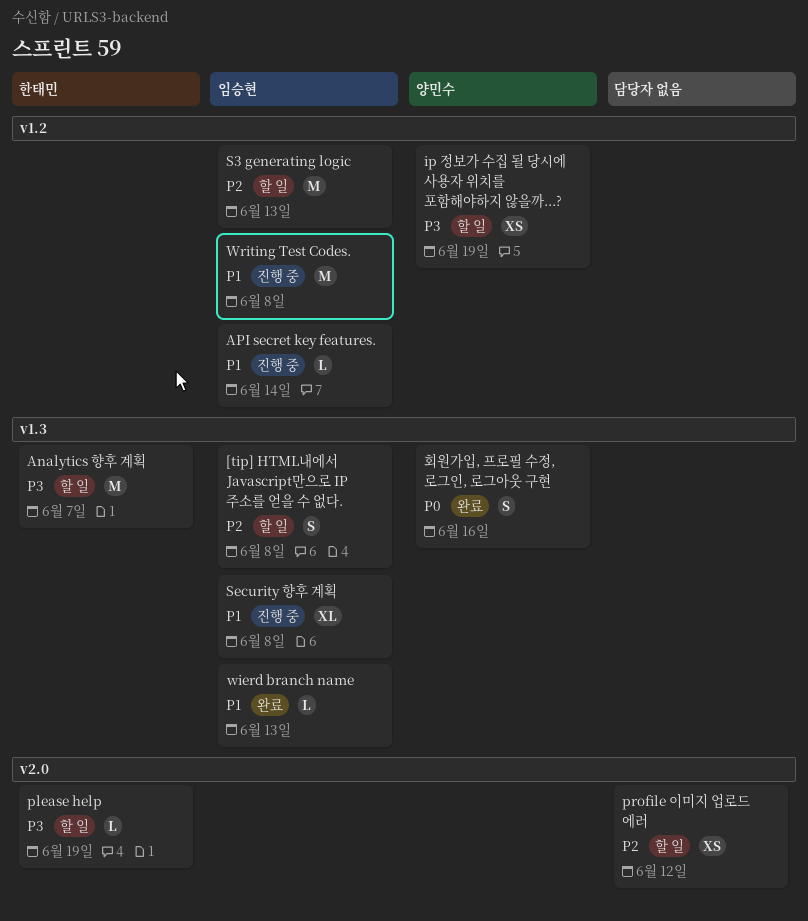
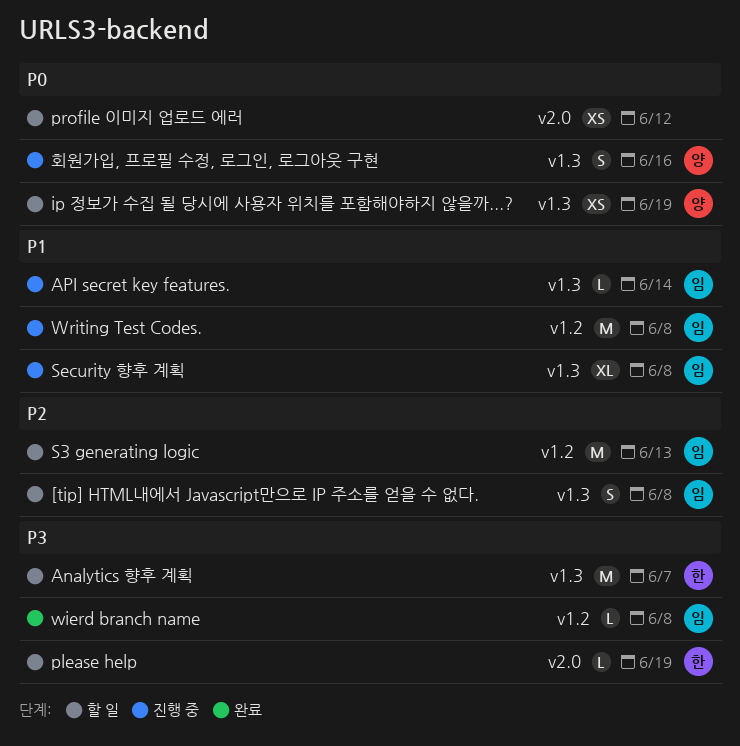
API secret key features., label: v1.2 -> v1.3
ip 정보가 수집 될 당시에 사용자 위치를 포함해야하지 않을까...?, priority: P3 -> P0
ip 정보가 수집 될 당시에 사용자 위치를 포함해야하지 않을까...?, label: v1.2 -> v1.3
profile 이미지 업로드 에러, priority: P2 -> P0
wierd branch name, priority: P1 -> P3
wierd branch name, label: v1.3 -> v1.2
wierd branch name, due: Jun 13 -> Jun 8
회원가입, 프로필 수정, 로그인, 로그아웃 구현, status: 완료 -> 진행 중

